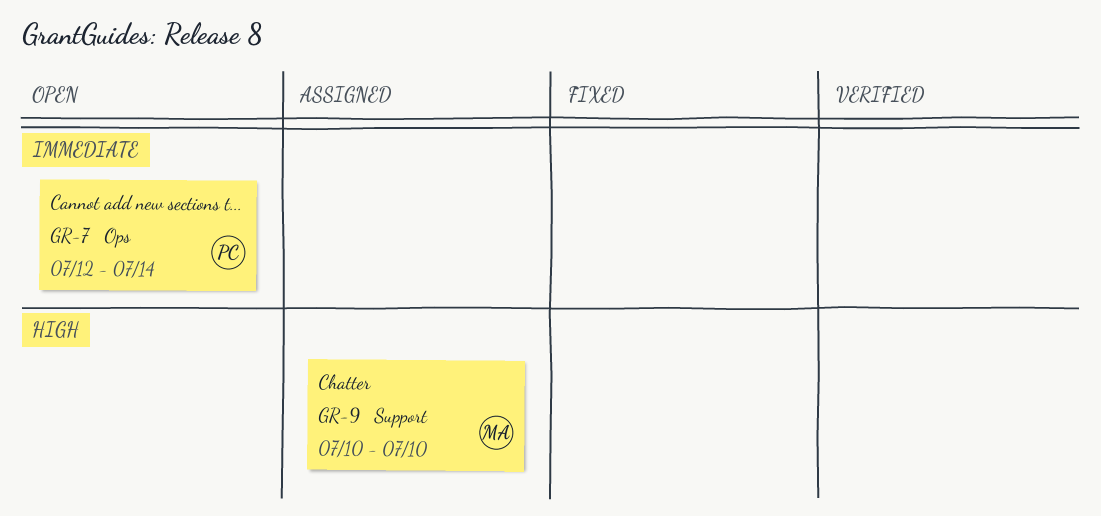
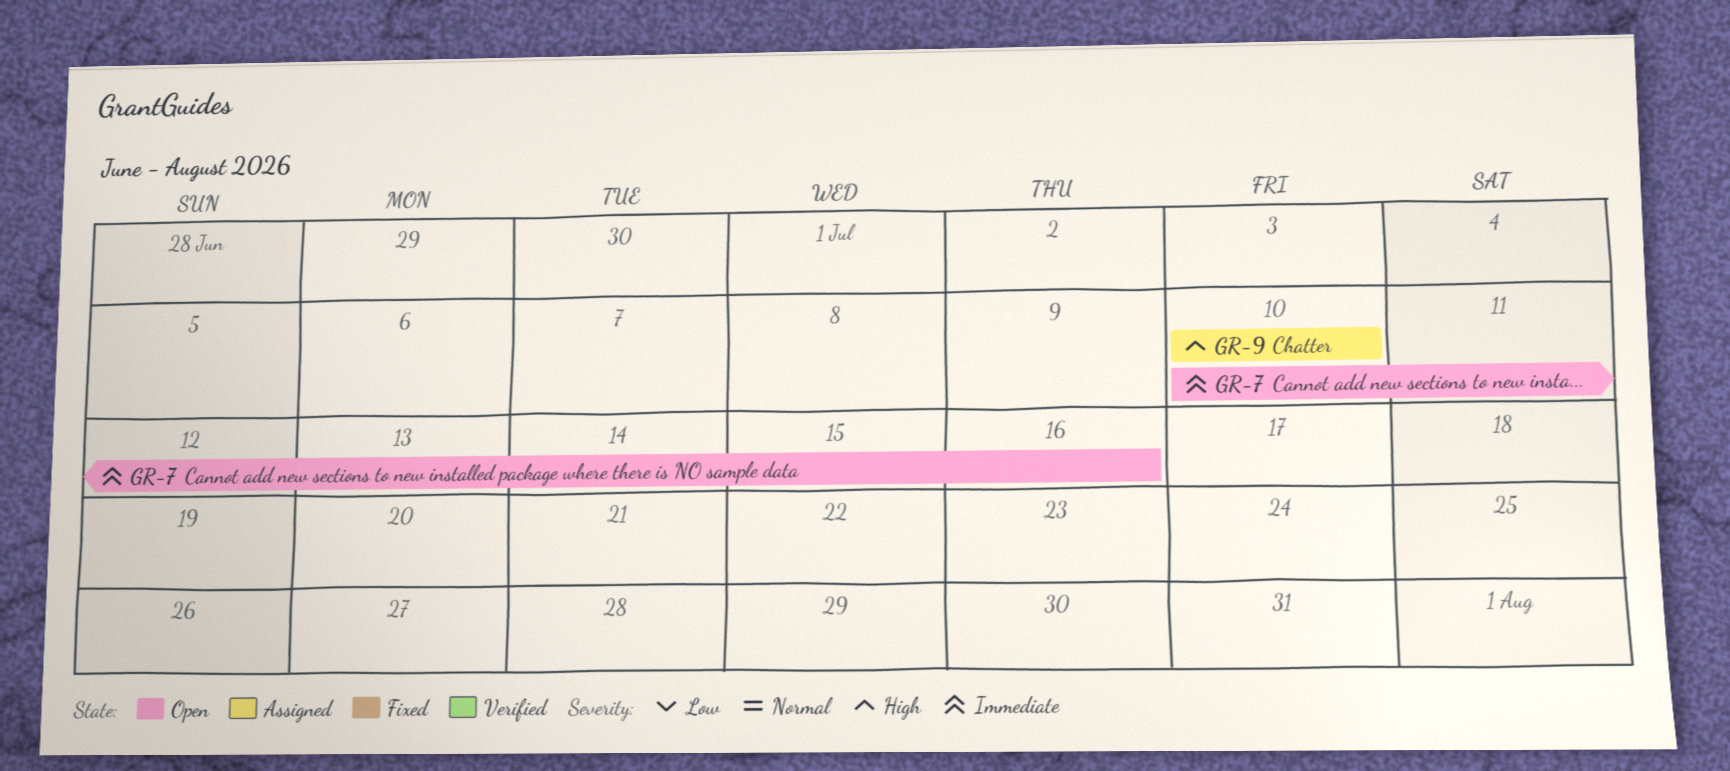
GR-7, start: Jul 12 -> Jul 10
GR-7, due: Jul 14 -> Jul 16

